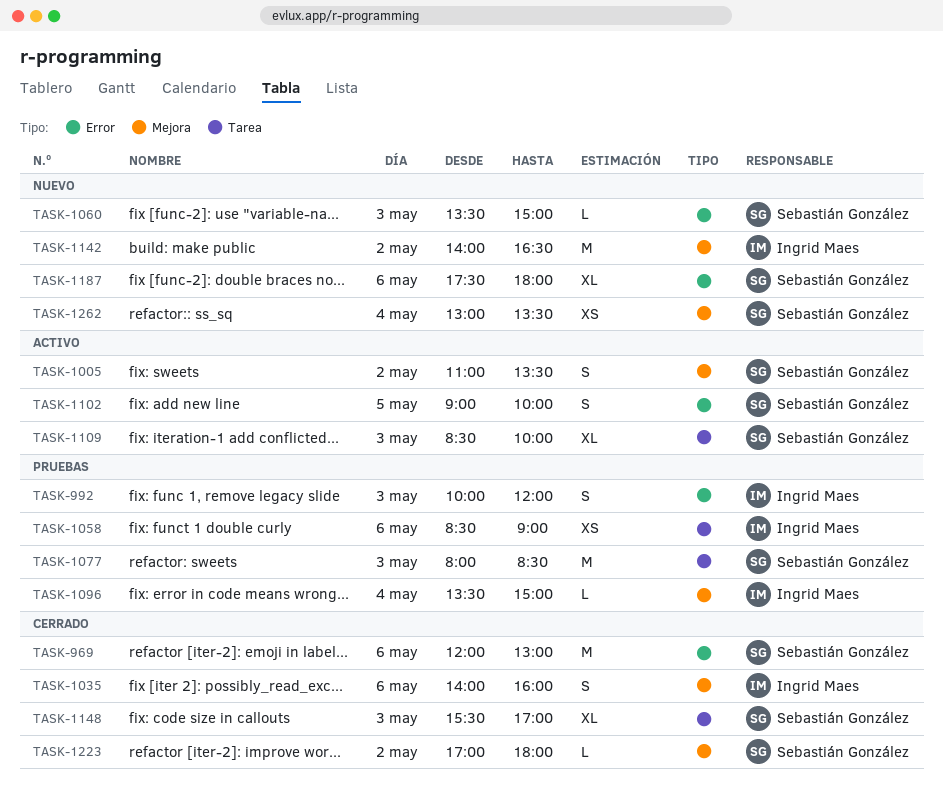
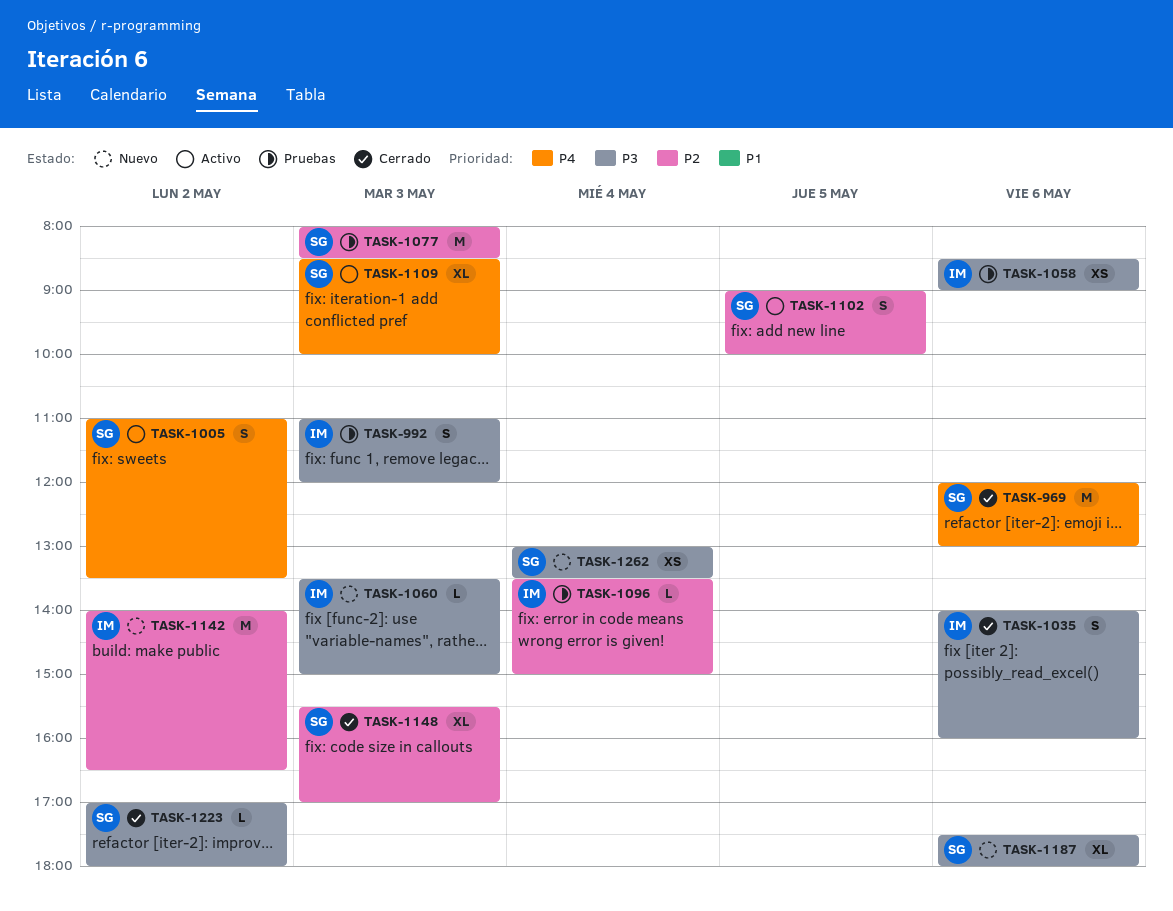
TASK-992, begins: 10:00 -> 11:00
TASK-1060, owner: Sebastián González -> Ingrid Maes

